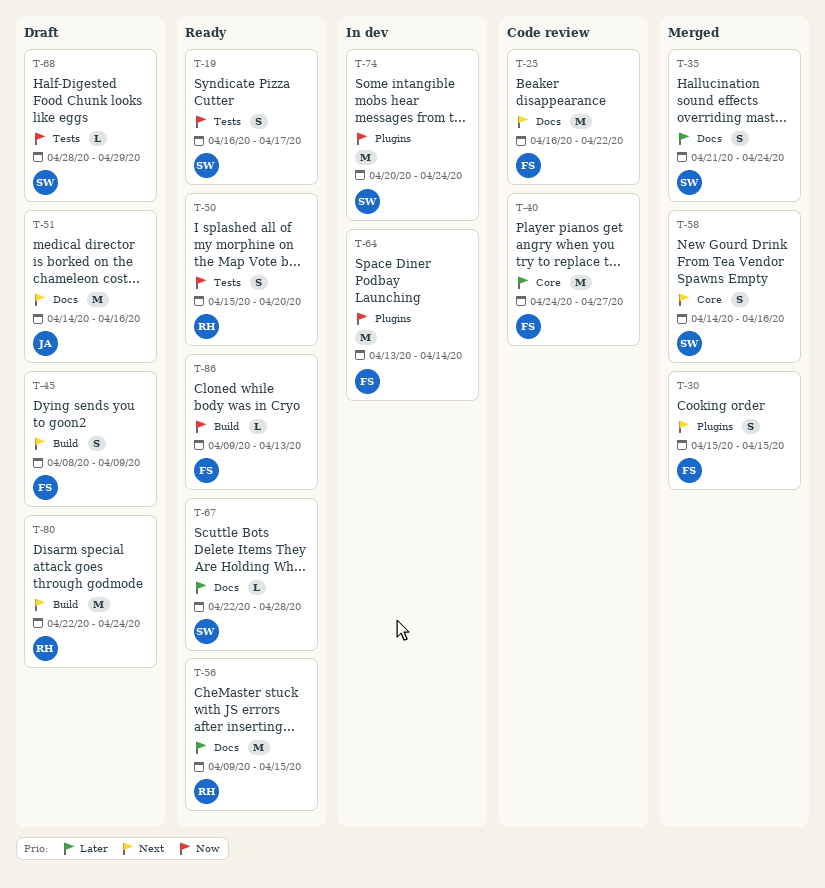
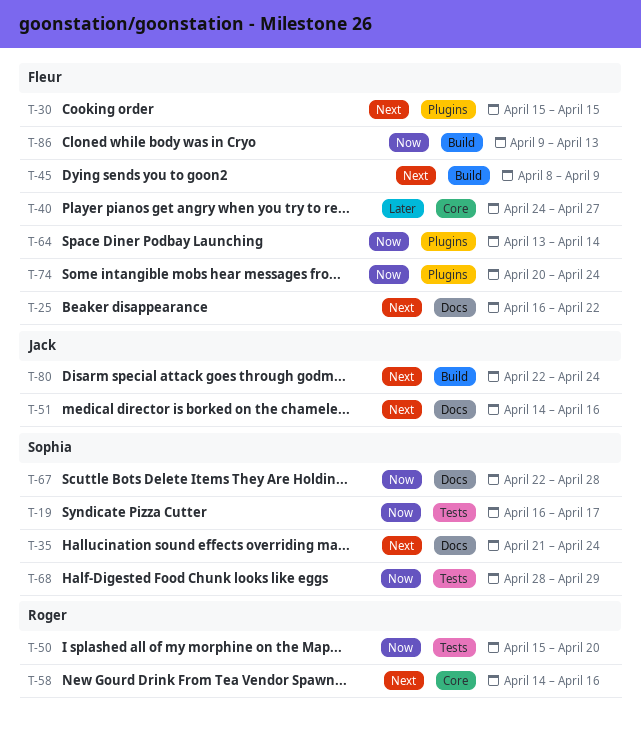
T-35, priority: Later -> Next
T-56: present -> none
T-58, owner: Sophia -> Roger
T-67, priority: Later -> Now
T-74, owner: Sophia -> Fleur
T-80, owner: Roger -> Jack

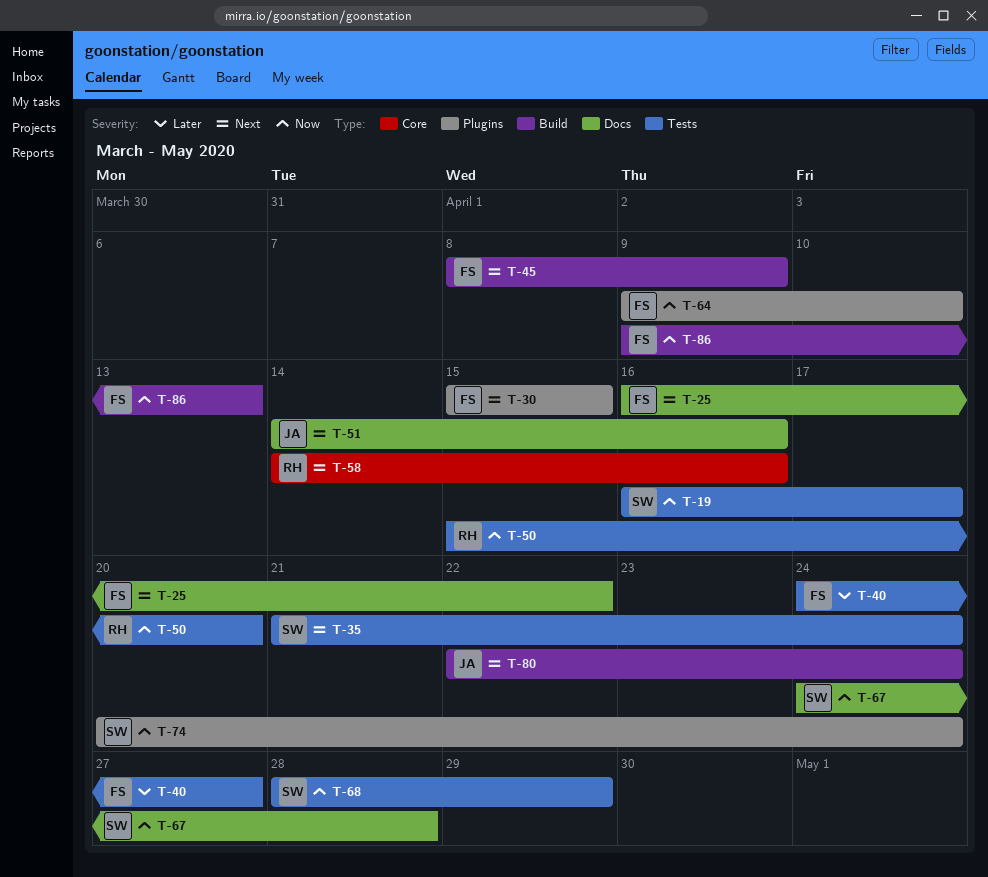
T-35, label: Docs -> Tests
T-40, label: Core -> Tests
T-64, start: Apr 13 -> Apr 9
T-64, due: Apr 14 -> Apr 10
T-67, start: Apr 22 -> Apr 24
T-74, owner: Fleur -> Sophia

